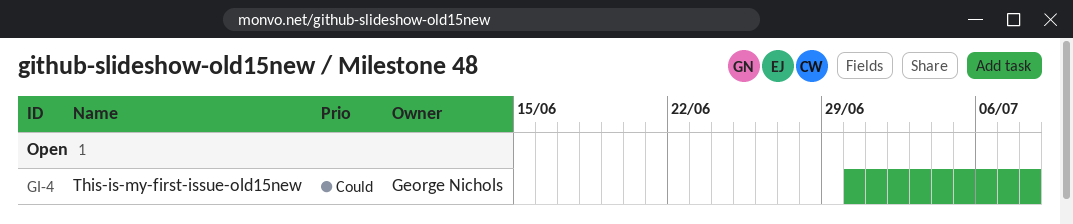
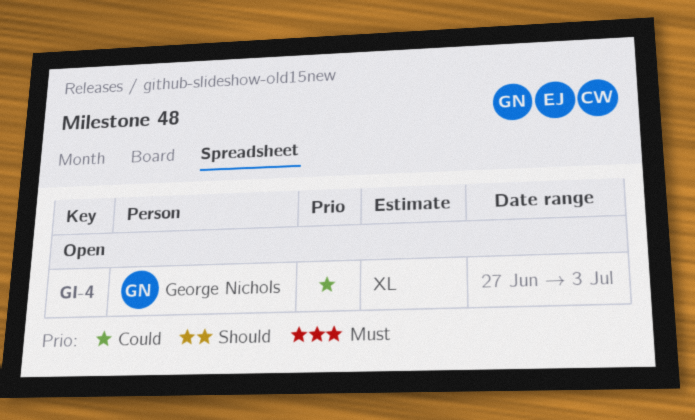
GI-4, start: Jun 30 -> Jun 27
GI-4, due: Jul 8 -> Jul 3

